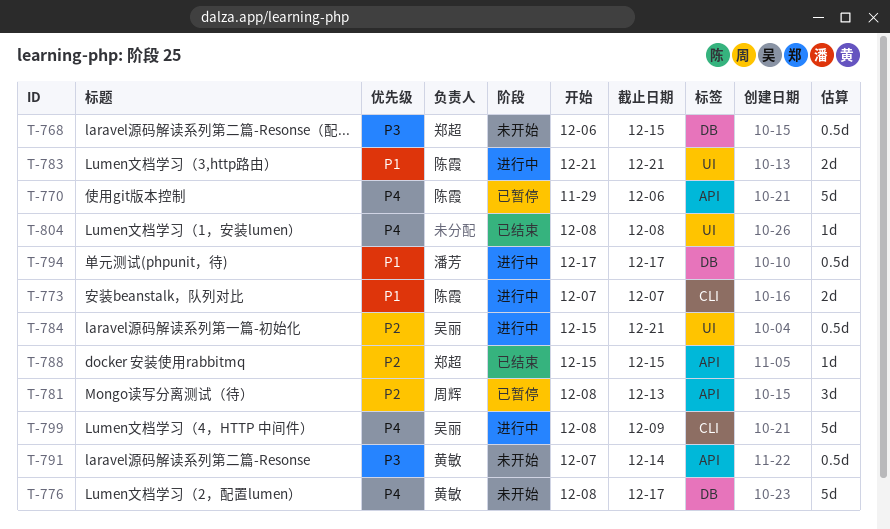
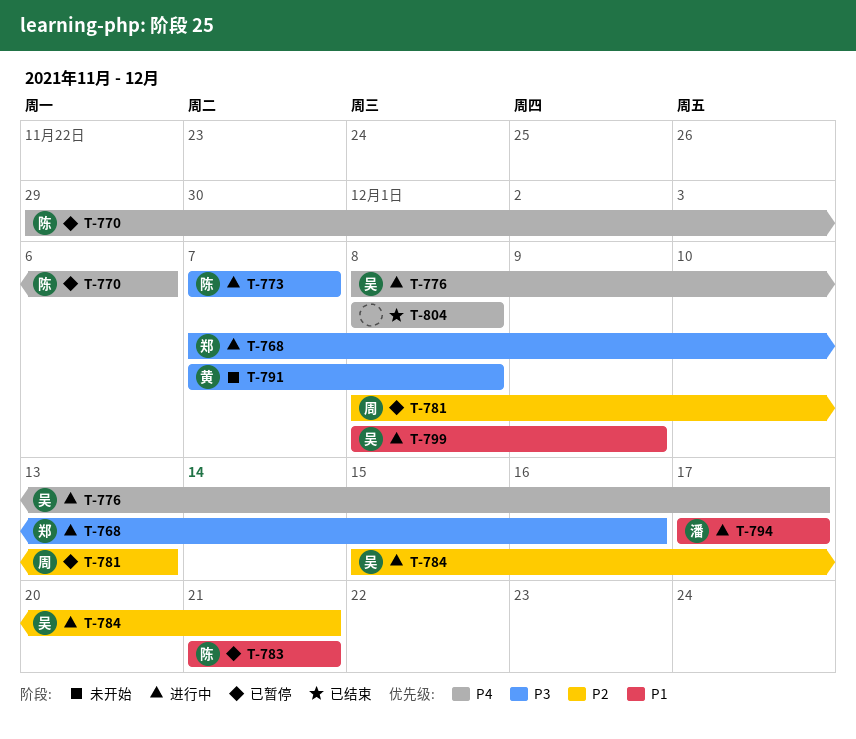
T-768, status: 未开始 -> 进行中
T-768, start: Dec 6 -> Dec 7
T-768, due: Dec 15 -> Dec 16
T-773, priority: P1 -> P3
T-776, status: 未开始 -> 进行中
T-776, owner: 黄敏 -> 吴丽
T-783, status: 进行中 -> 已暂停
T-788: present -> none
T-791, due: Dec 14 -> Dec 8
T-799, priority: P4 -> P1

